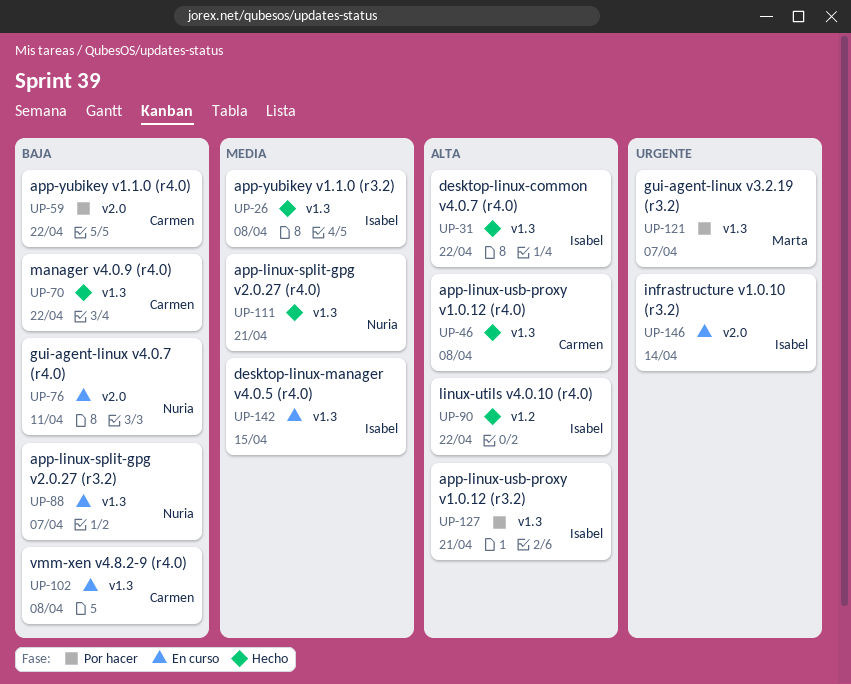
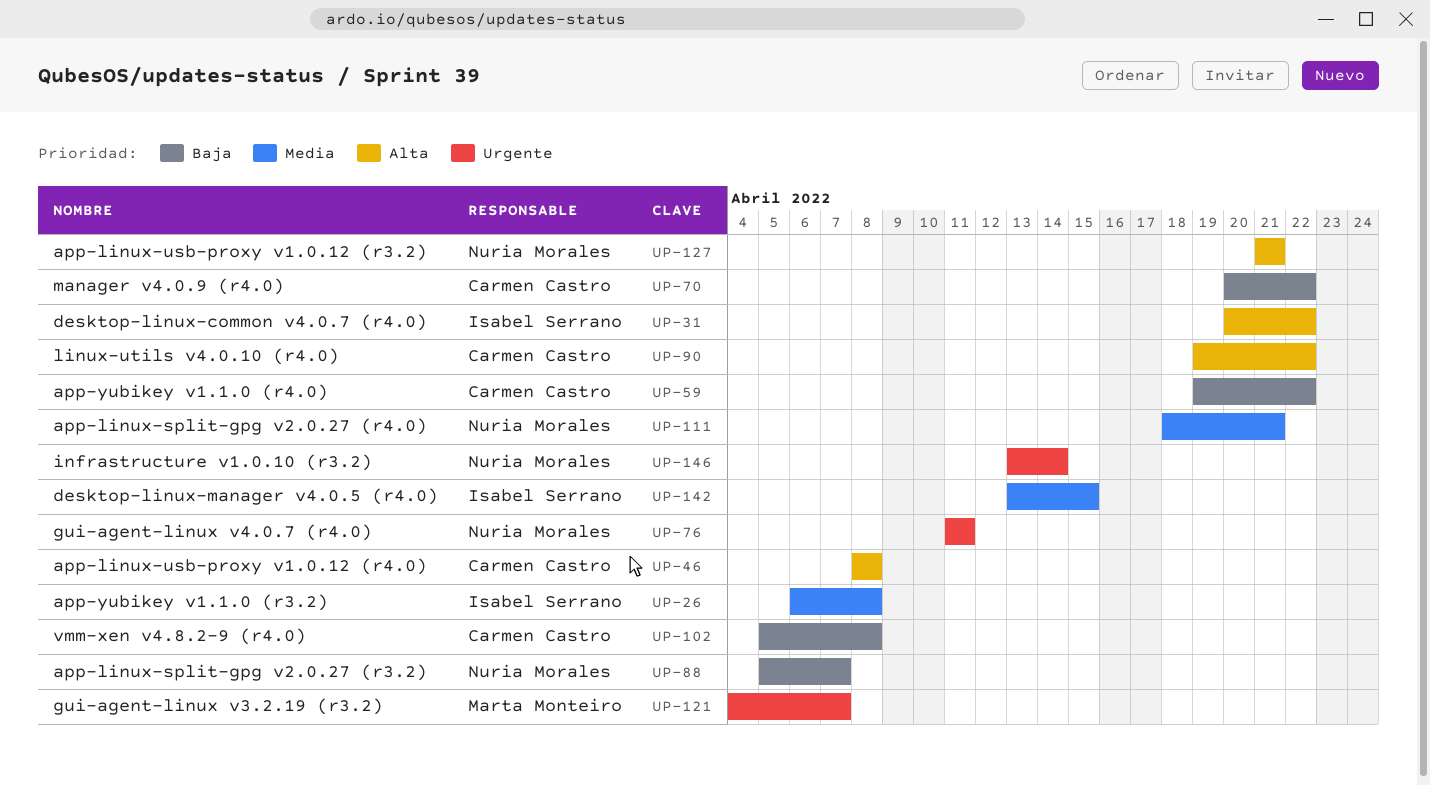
UP-76, priority: Baja -> Urgente
UP-90, owner: Isabel Serrano -> Carmen Castro
UP-127, owner: Isabel Serrano -> Nuria Morales
UP-146, owner: Isabel Serrano -> Nuria Morales

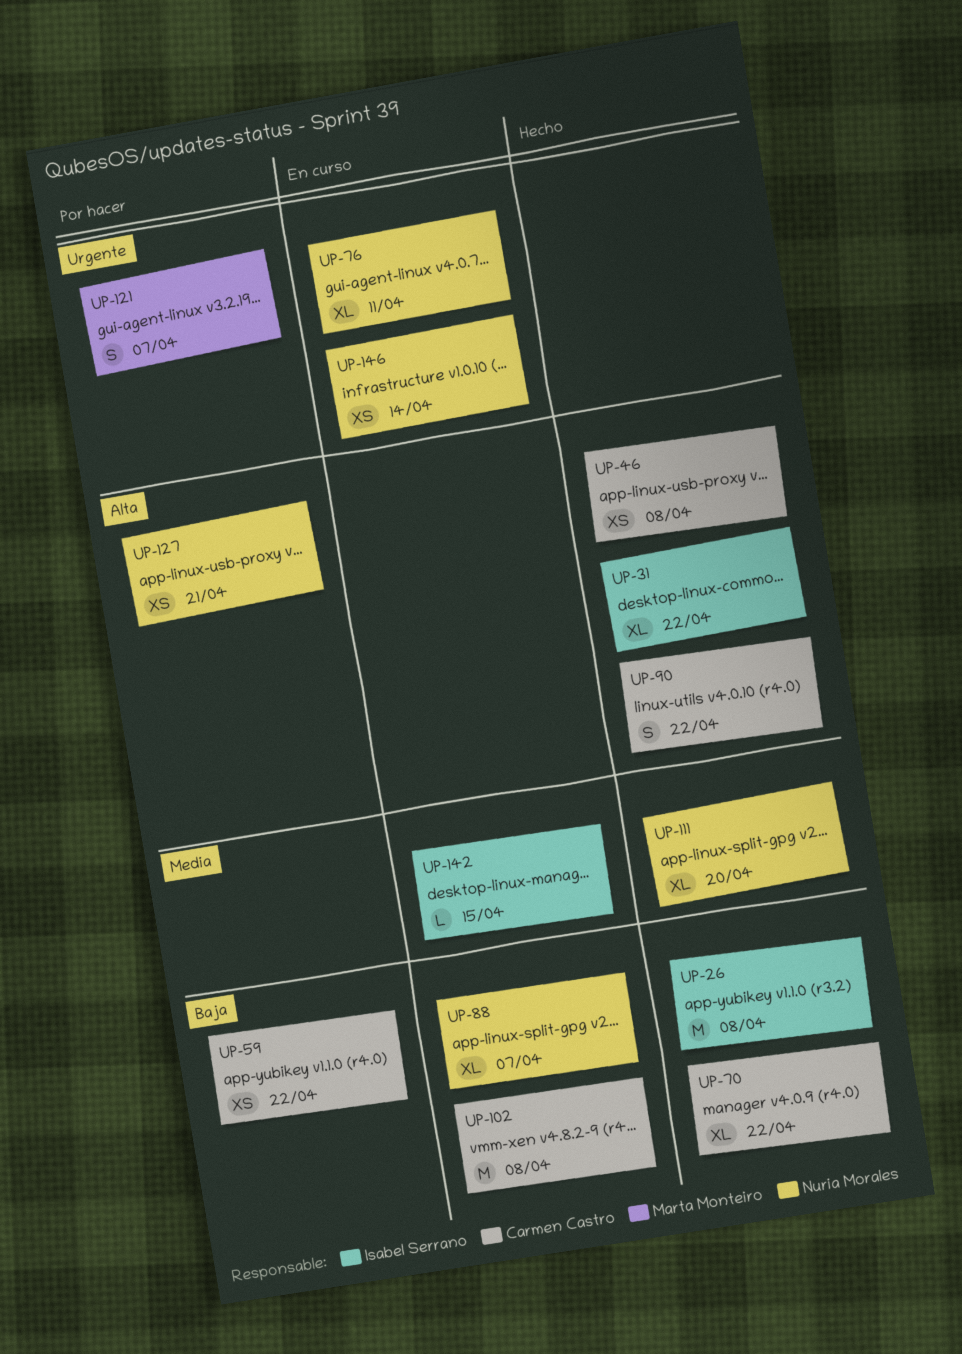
UP-26, priority: Media -> Baja
UP-111, due: Apr 21 -> Apr 20

